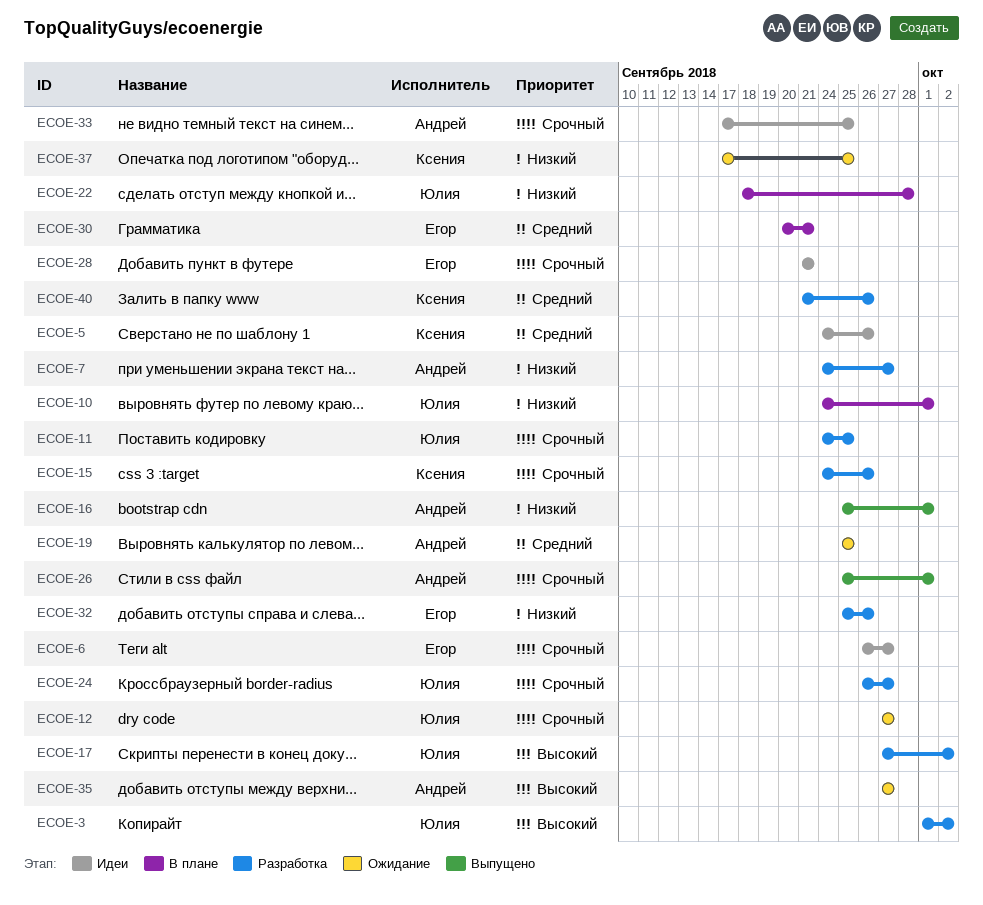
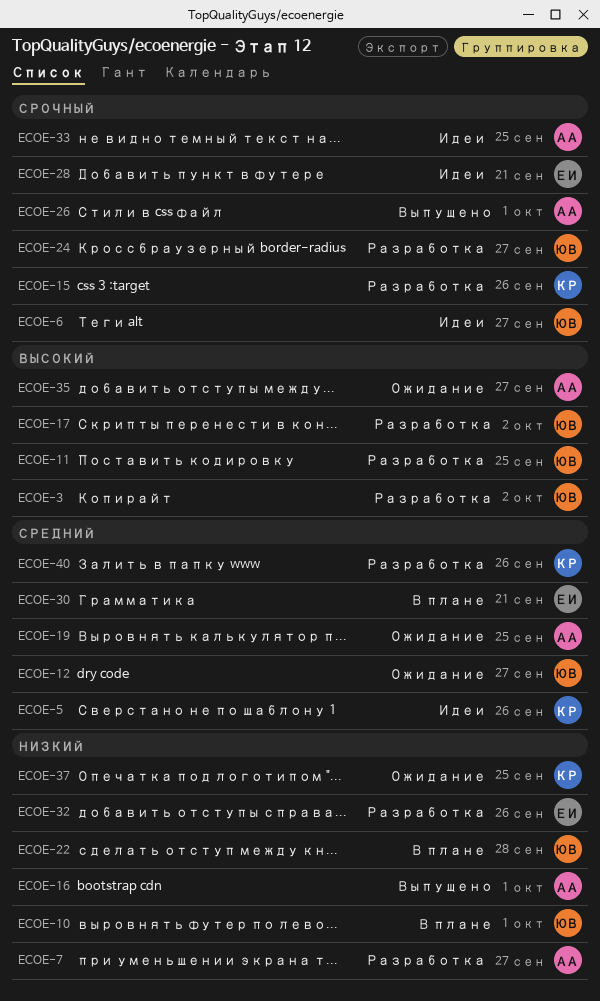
ECOE-6, owner: Егор -> Юлия
ECOE-11, priority: Срочный -> Высокий
ECOE-12, priority: Срочный -> Средний

